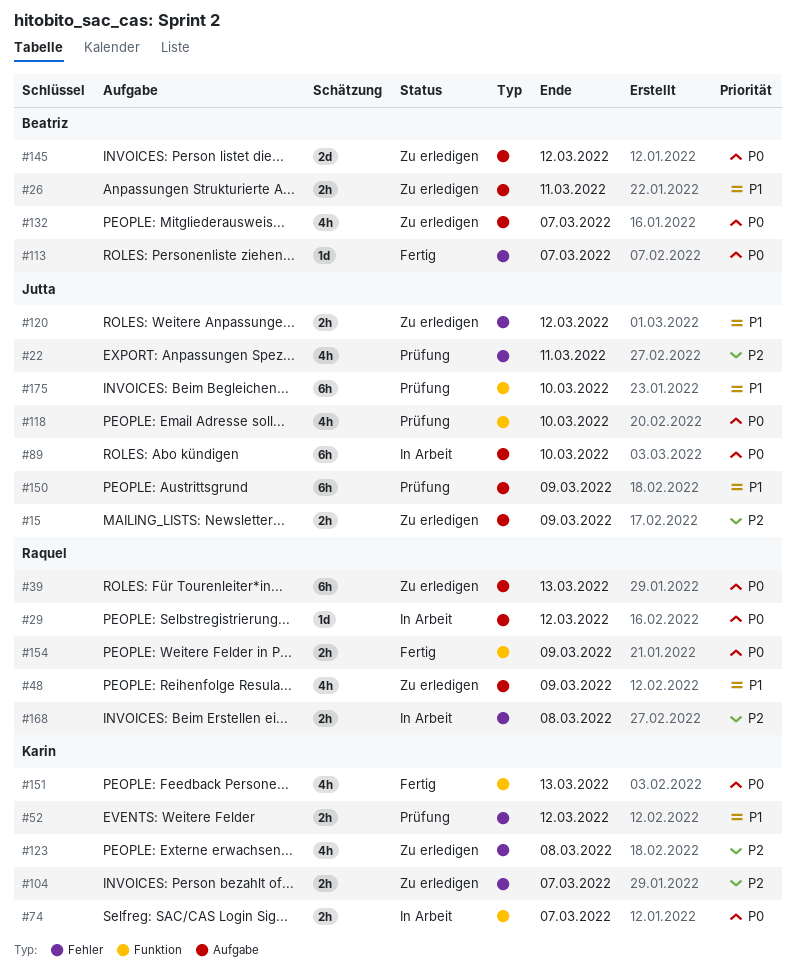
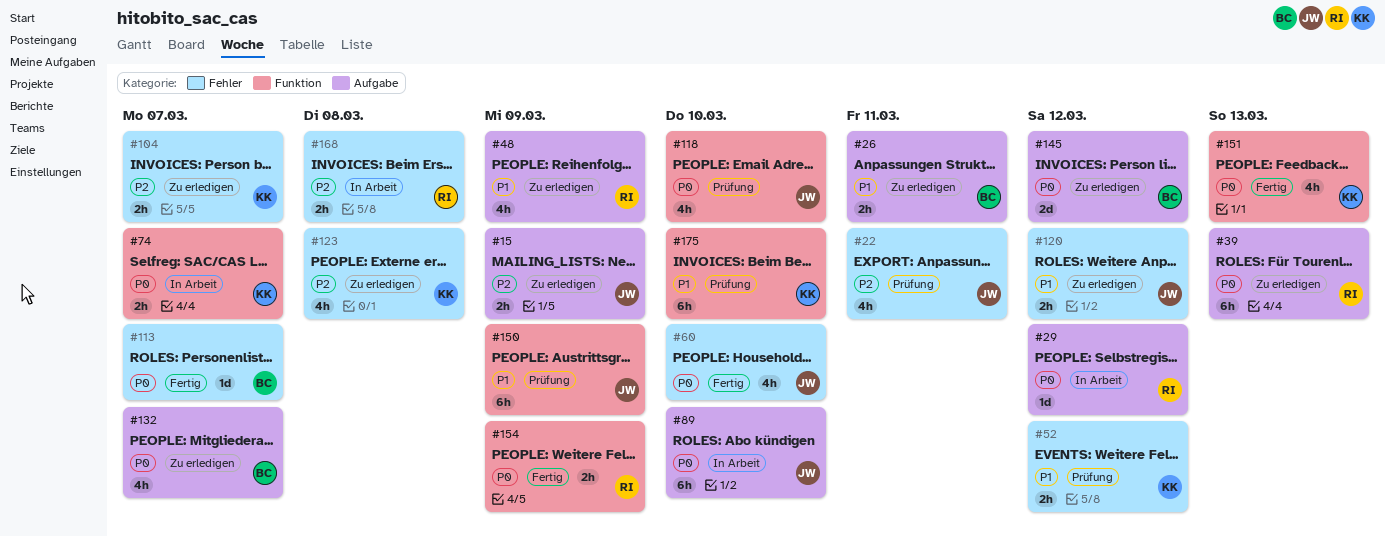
#60: none -> present
#150, label: Aufgabe -> Funktion
#175, owner: Jutta -> Karin

